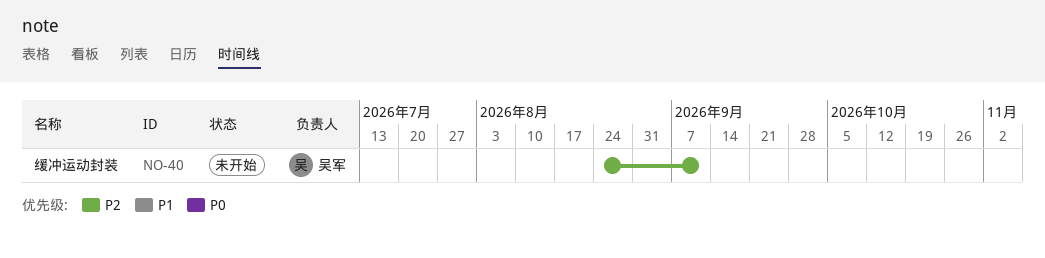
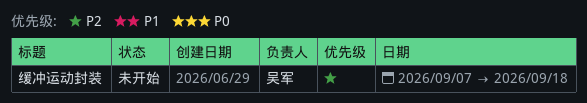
缓冲运动封装, start: Aug 24 -> Sep 7
缓冲运动封装, due: Sep 11 -> Sep 18

